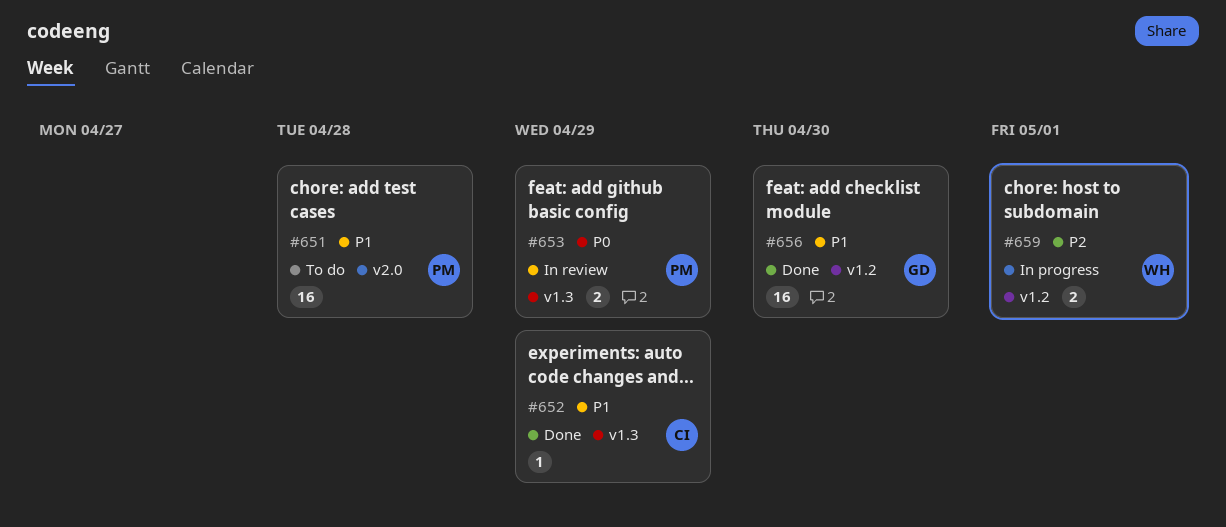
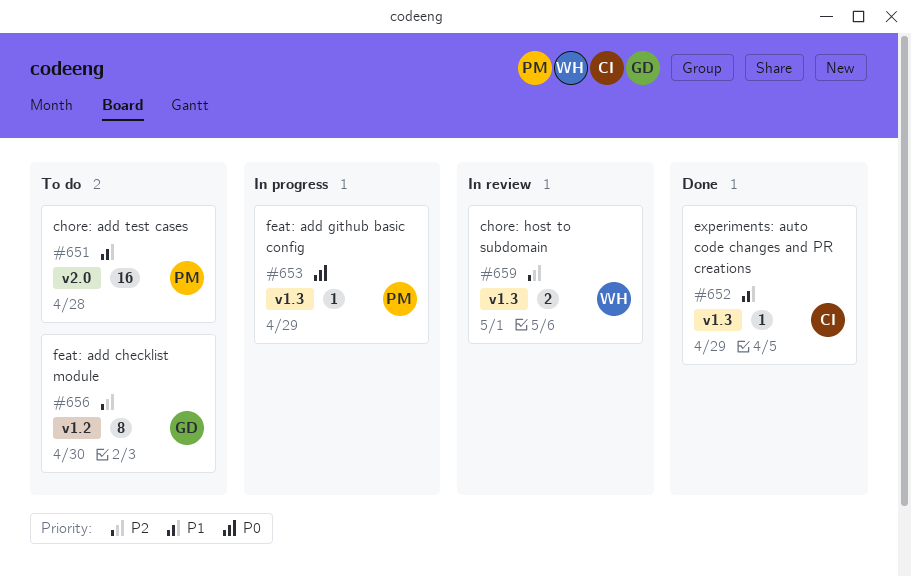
#653, status: In review -> In progress
#653, estimate: 2 -> 1
#656, status: Done -> To do
#656, priority: P1 -> P2
#656, estimate: 16 -> 8
#659, status: In progress -> In review
#659, label: v1.2 -> v1.3

